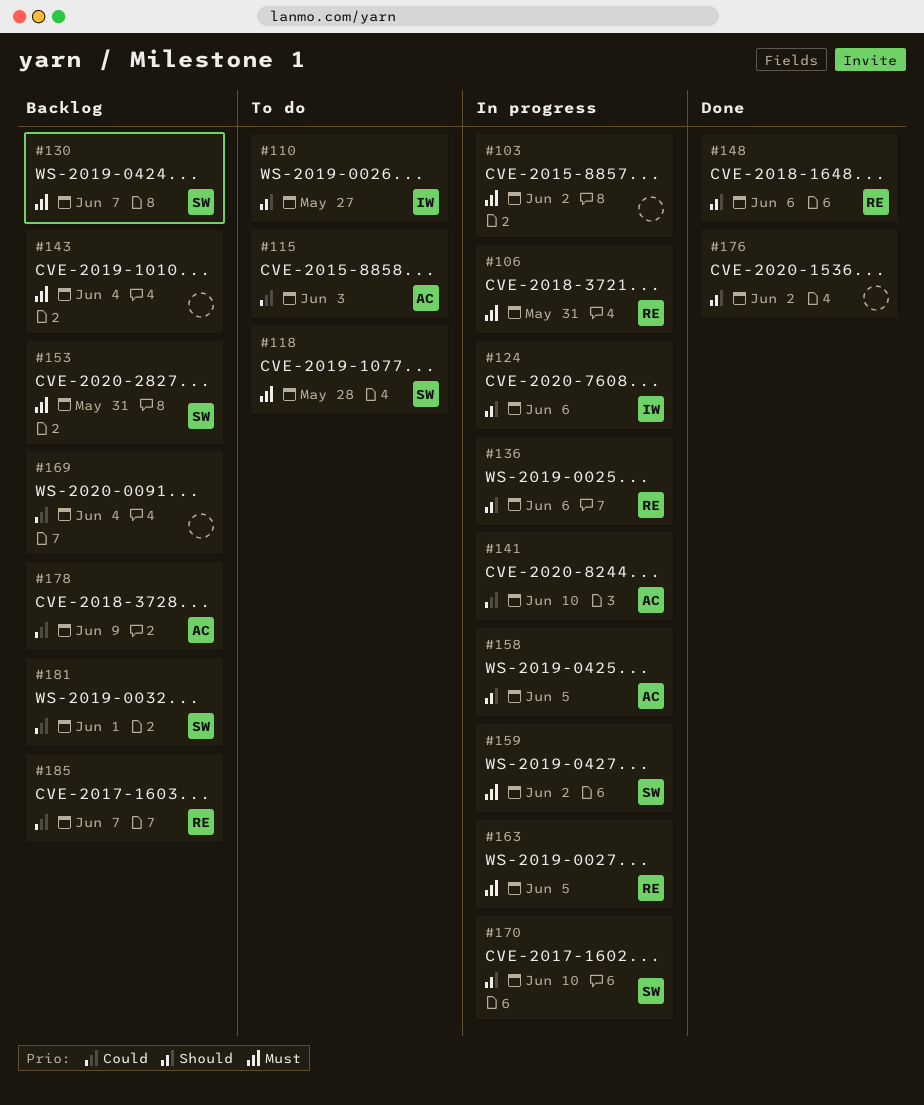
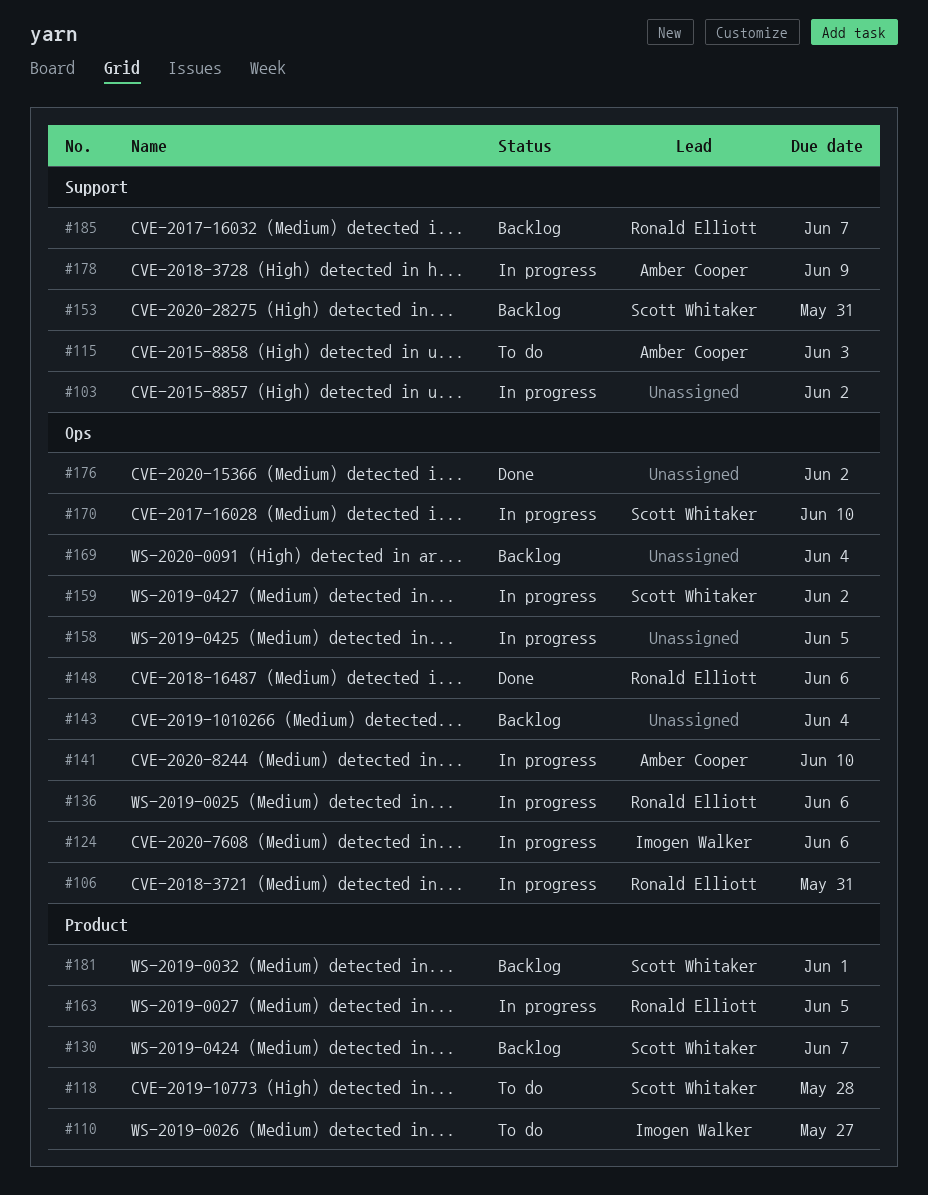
#158, owner: Amber Cooper -> none
#178, status: Backlog -> In progress

